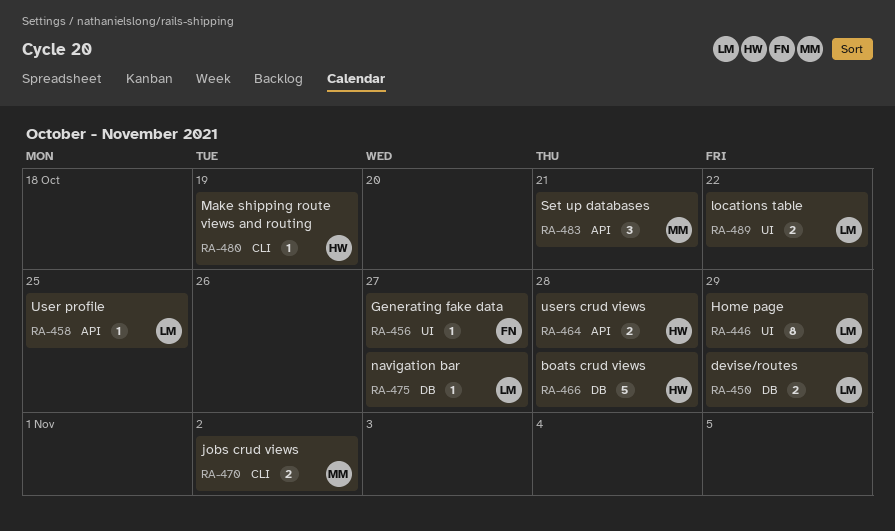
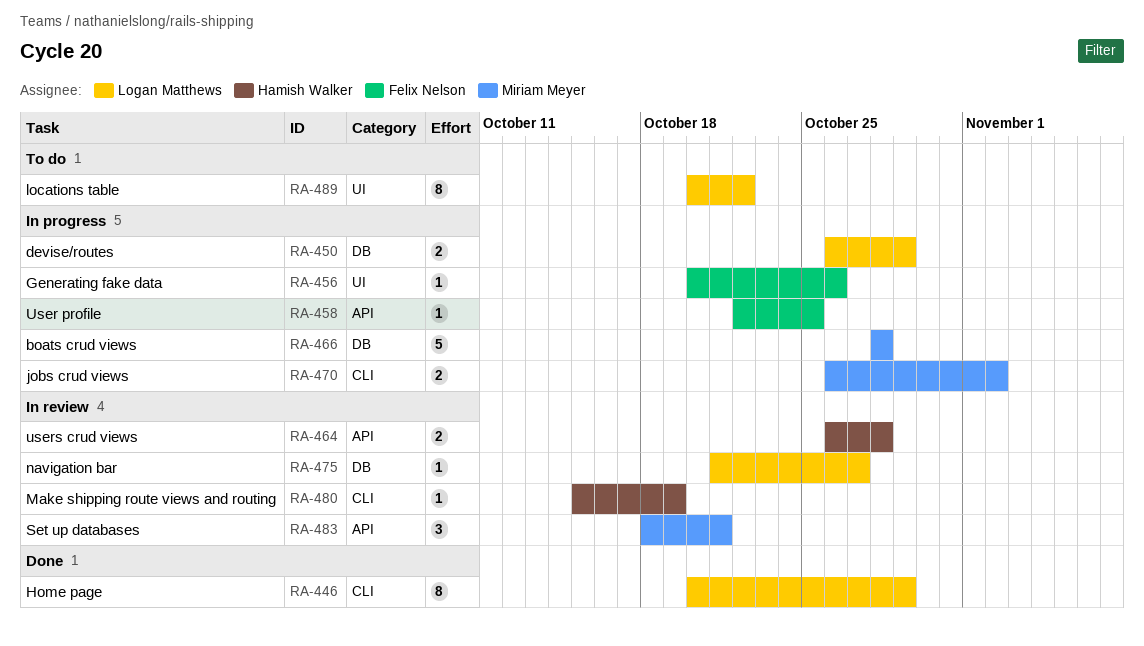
RA-446, label: UI -> CLI
RA-456, due: Oct 27 -> Oct 26
RA-458, owner: Logan Matthews -> Felix Nelson
RA-466, owner: Hamish Walker -> Miriam Meyer
RA-489, estimate: 2 -> 8

